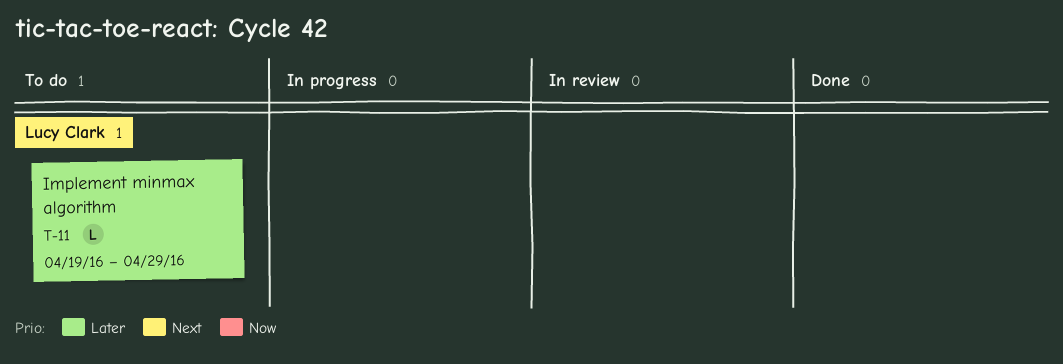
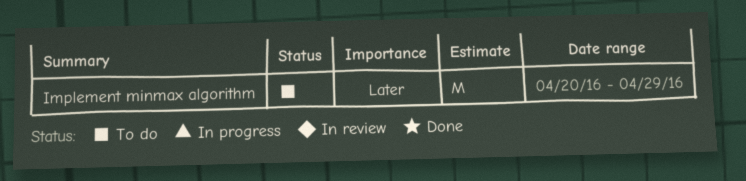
Implement minmax algorithm, estimate: L -> M
Implement minmax algorithm, start: Apr 19 -> Apr 20

